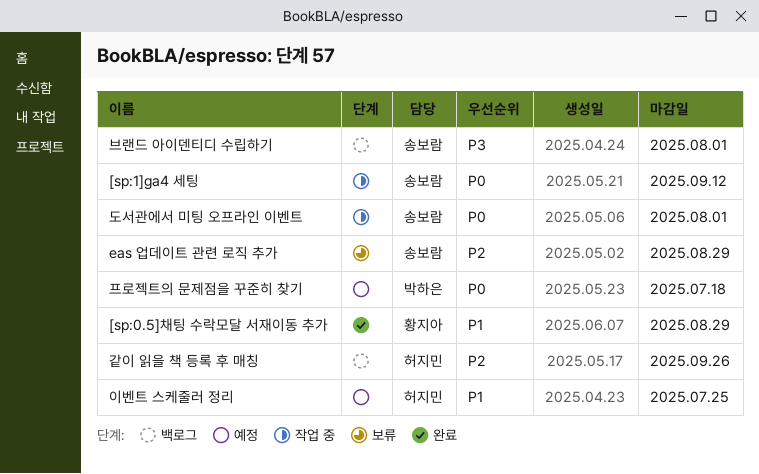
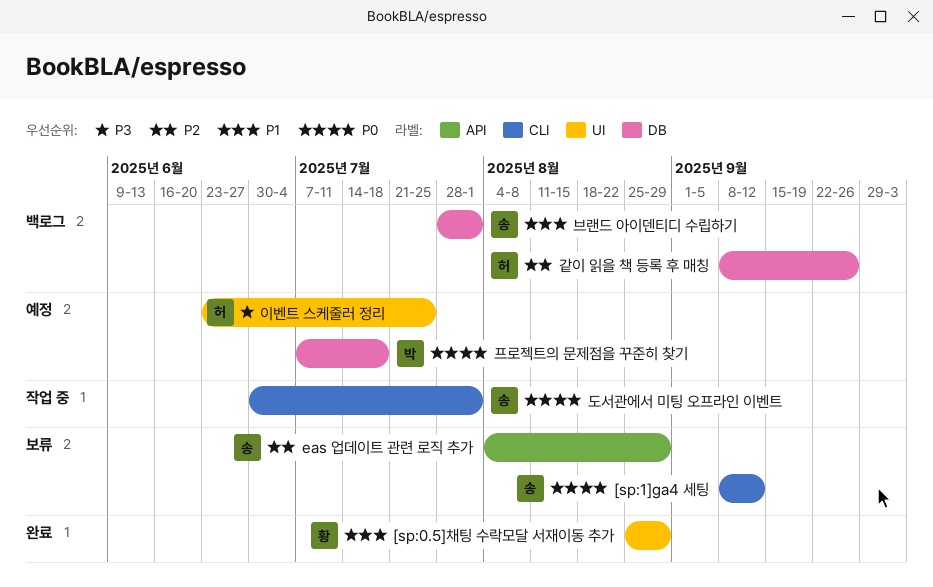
[sp:1]ga4 세팅, status: 작업 중 -> 보류
브랜드 아이덴티디 수립하기, priority: P3 -> P1
이벤트 스케줄러 정리, priority: P1 -> P3

